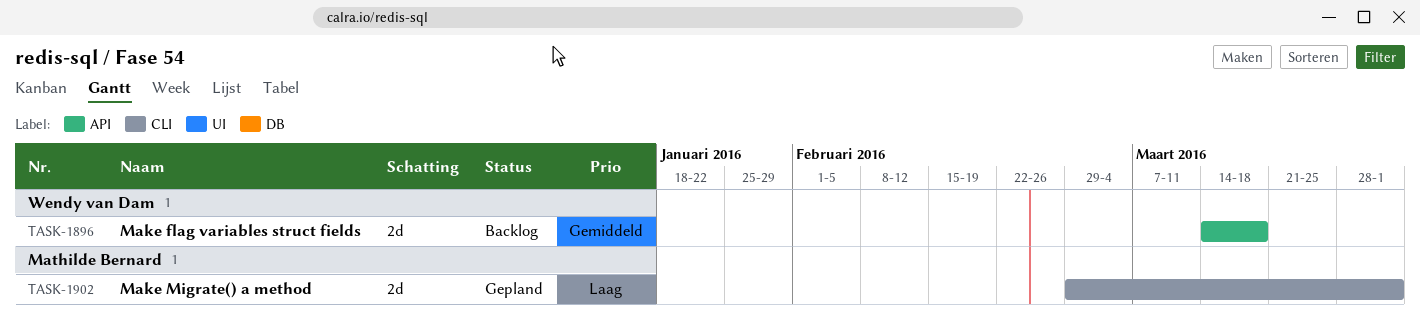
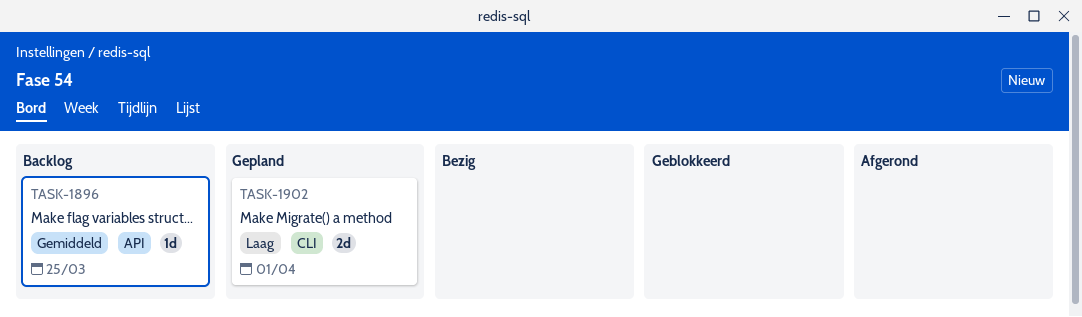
TASK-1896, estimate: 2d -> 1d
TASK-1896, due: Mar 18 -> Mar 25

